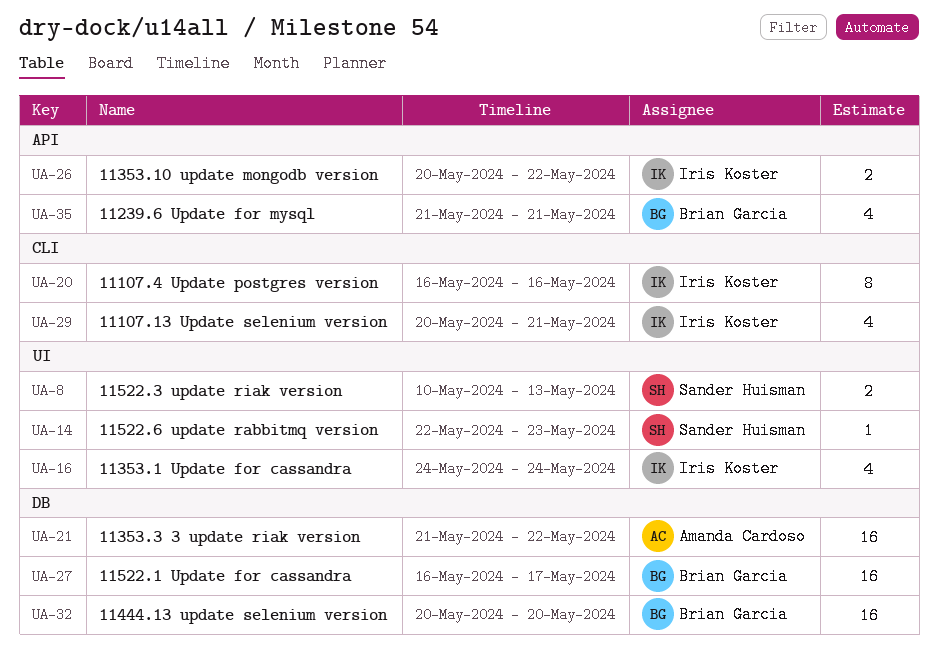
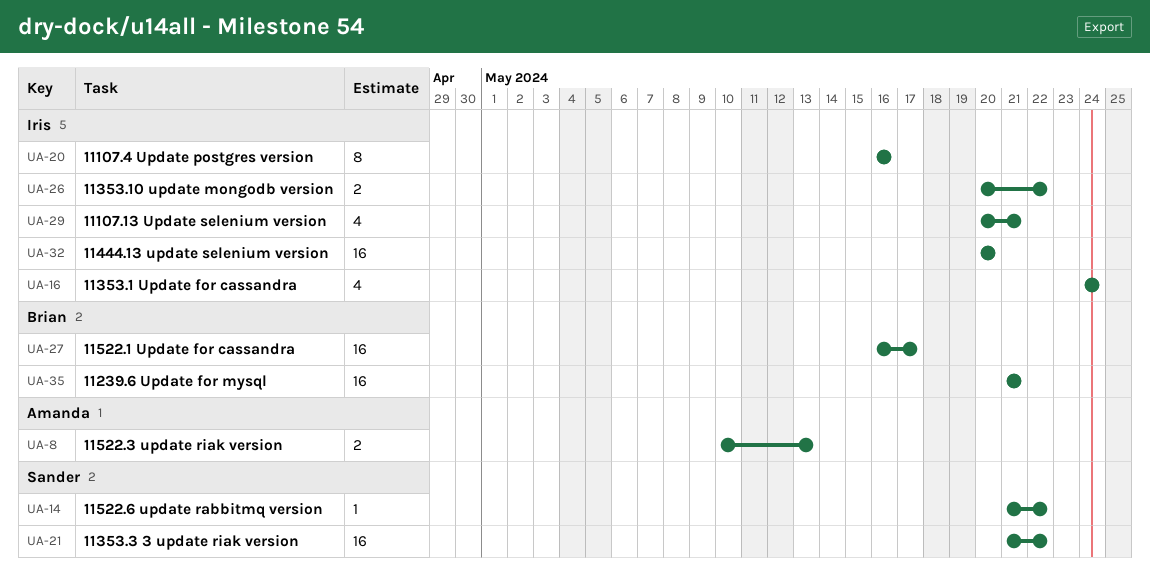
UA-8, owner: Sander Huisman -> Amanda Cardoso
UA-14, start: May 22 -> May 21
UA-14, due: May 23 -> May 22
UA-21, owner: Amanda Cardoso -> Sander Huisman
UA-32, owner: Brian Garcia -> Iris Koster
UA-35, estimate: 4 -> 16

